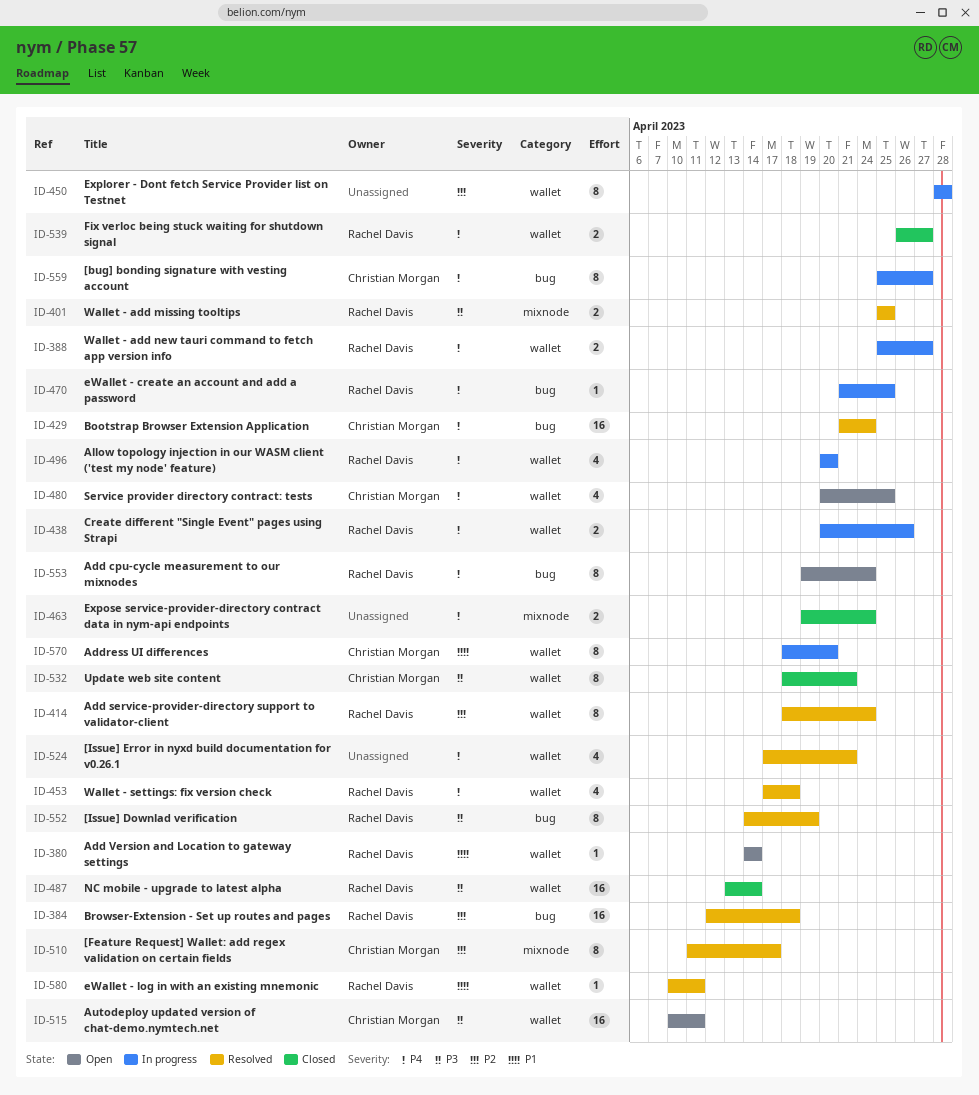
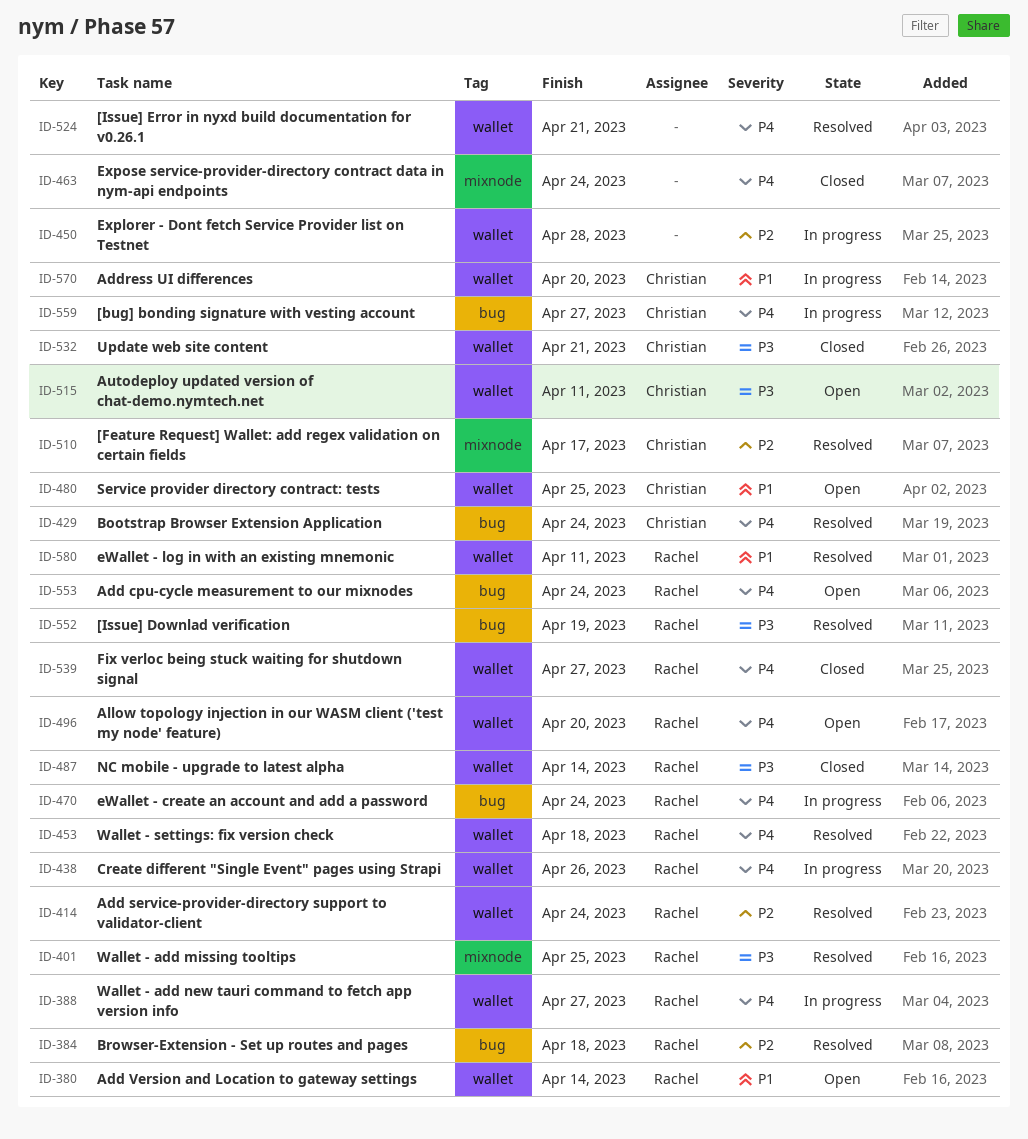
ID-470, due: Apr 25 -> Apr 24
ID-480, priority: P4 -> P1
ID-496, status: In progress -> Open

